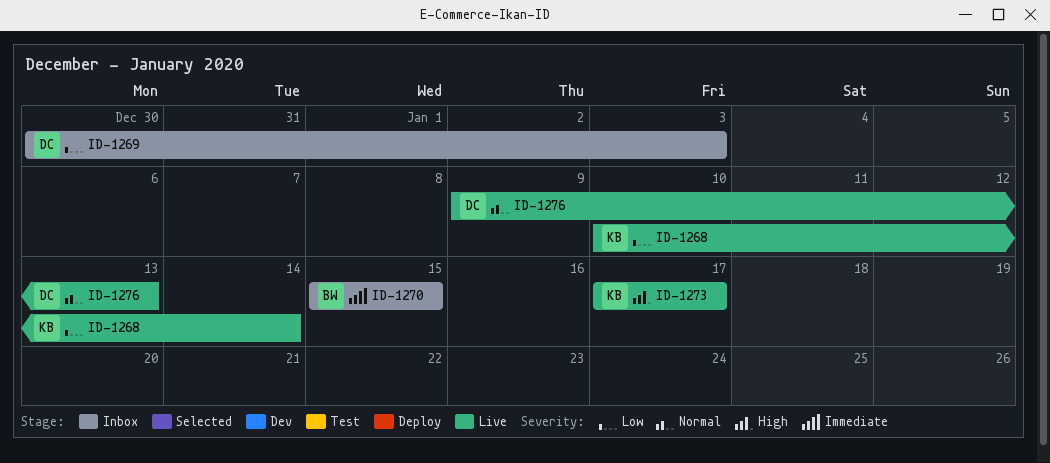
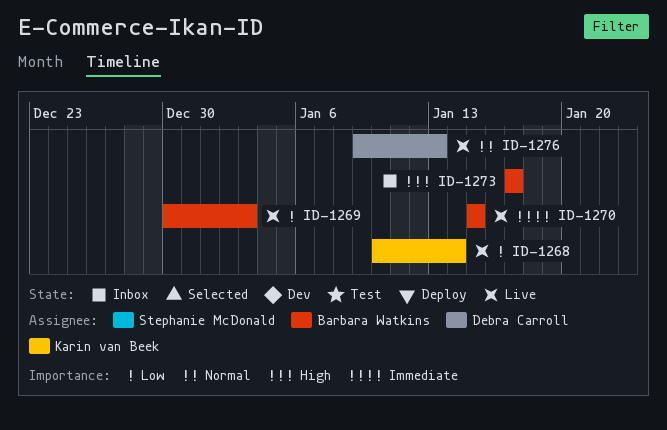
ID-1269, status: Inbox -> Live
ID-1269, owner: Debra Carroll -> Barbara Watkins
ID-1270, status: Inbox -> Live
ID-1273, status: Live -> Inbox
ID-1273, owner: Karin van Beek -> Barbara Watkins

